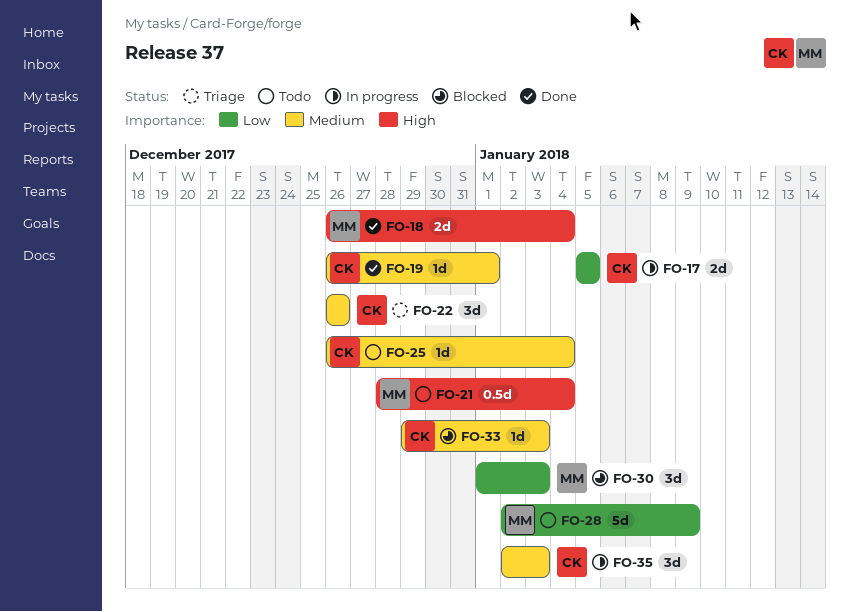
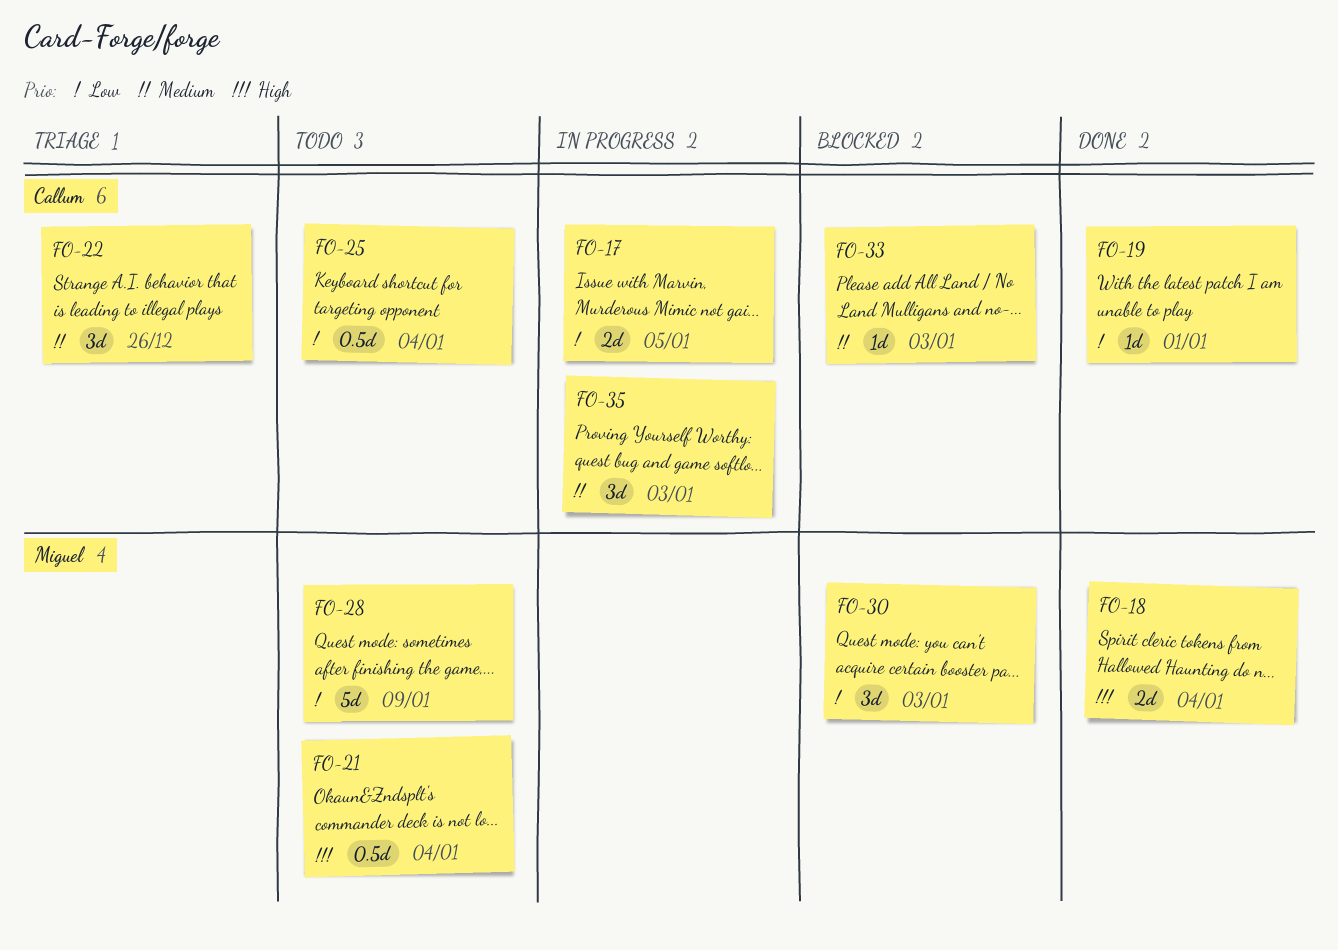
FO-19, priority: Medium -> Low
FO-25, priority: Medium -> Low
FO-25, estimate: 1d -> 0.5d

